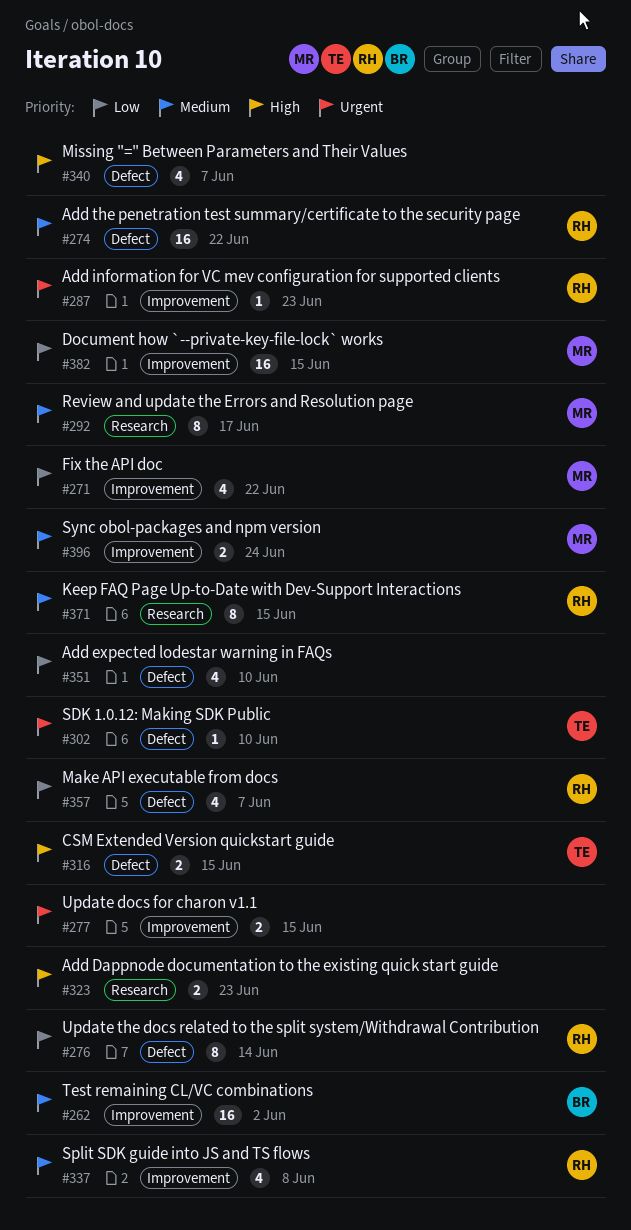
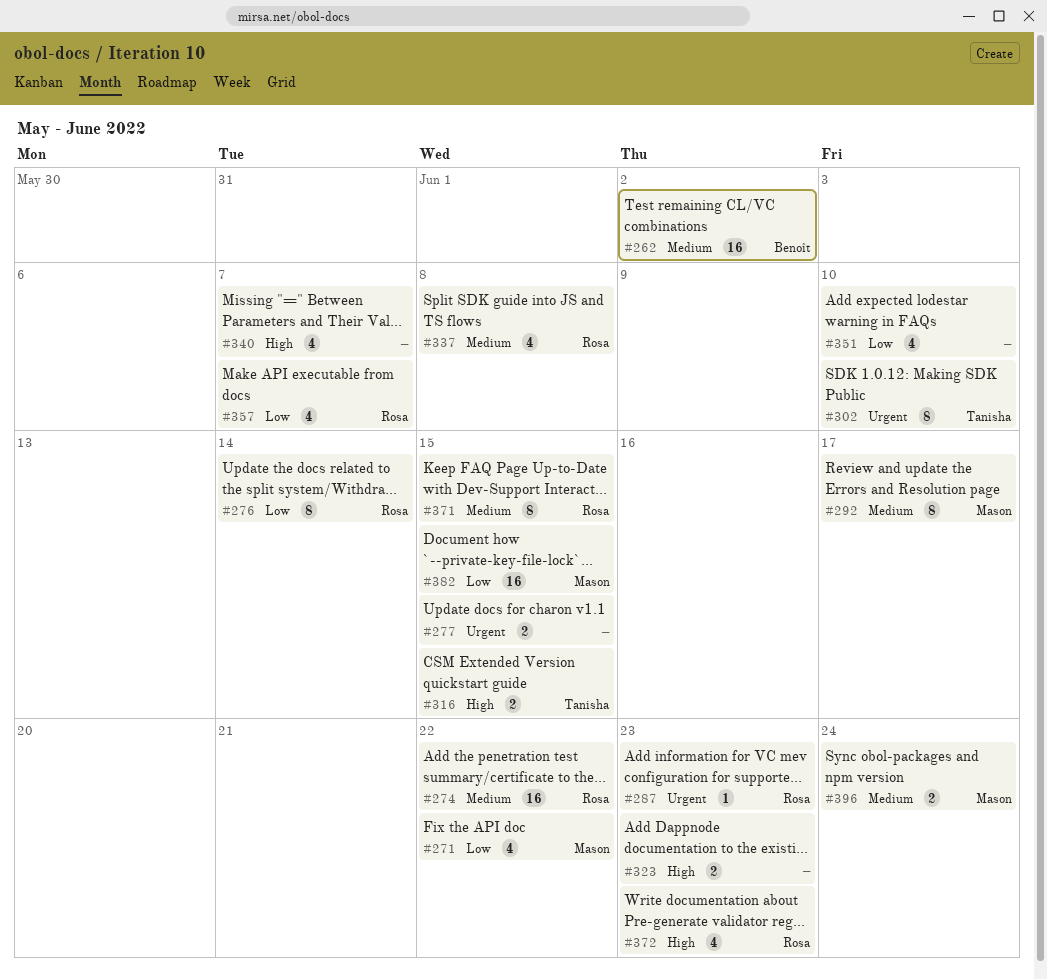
#302, estimate: 1 -> 8
#372: none -> present

